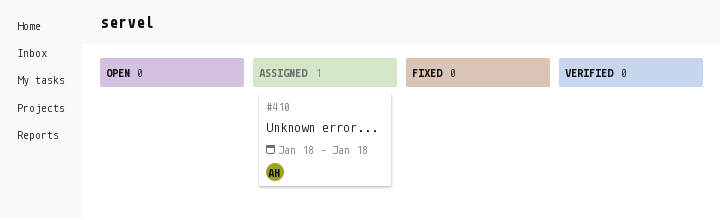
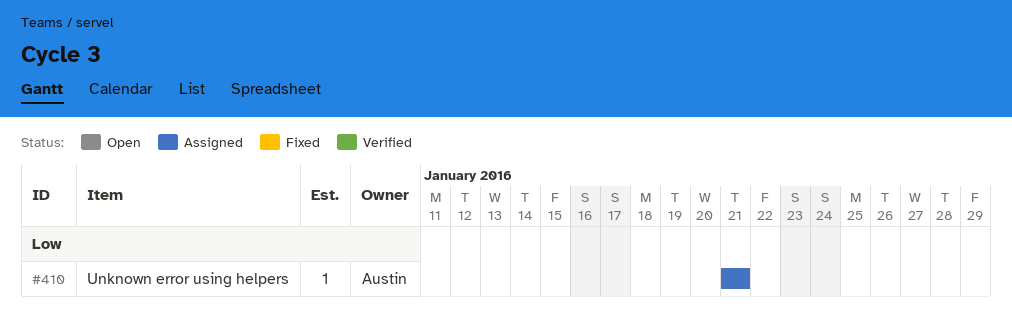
#410, start: Jan 18 -> Jan 21
#410, due: Jan 18 -> Jan 21

